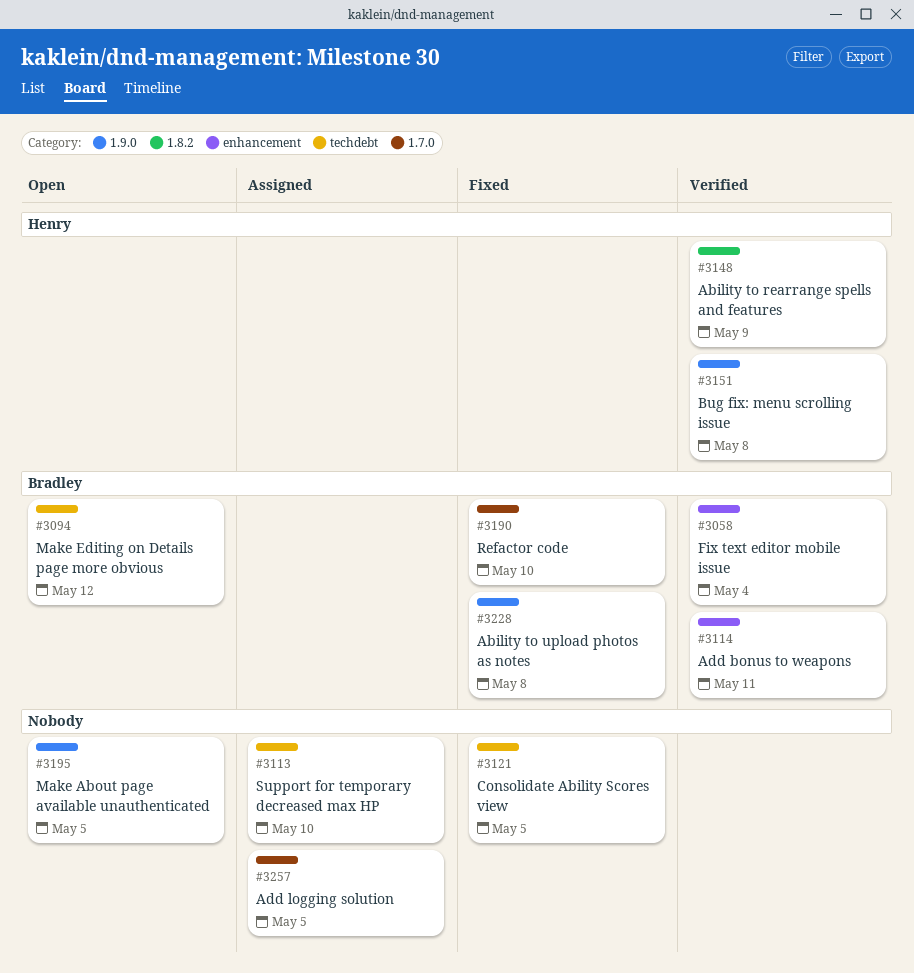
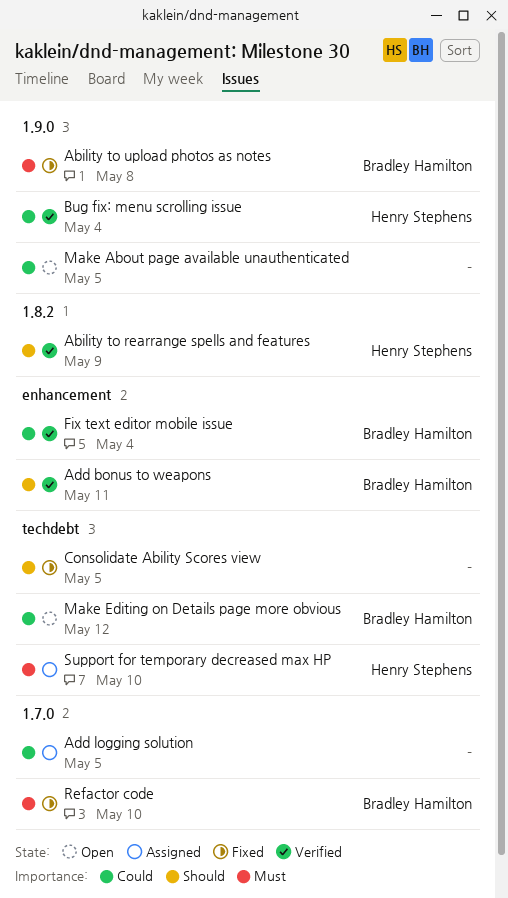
Bug fix: menu scrolling issue, due: May 8 -> May 4
Support for temporary decreased max HP, owner: none -> Henry Stephens

